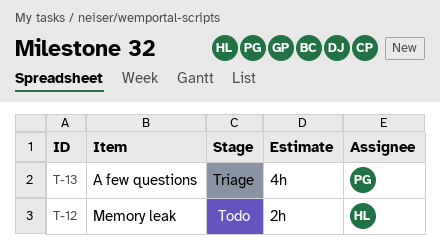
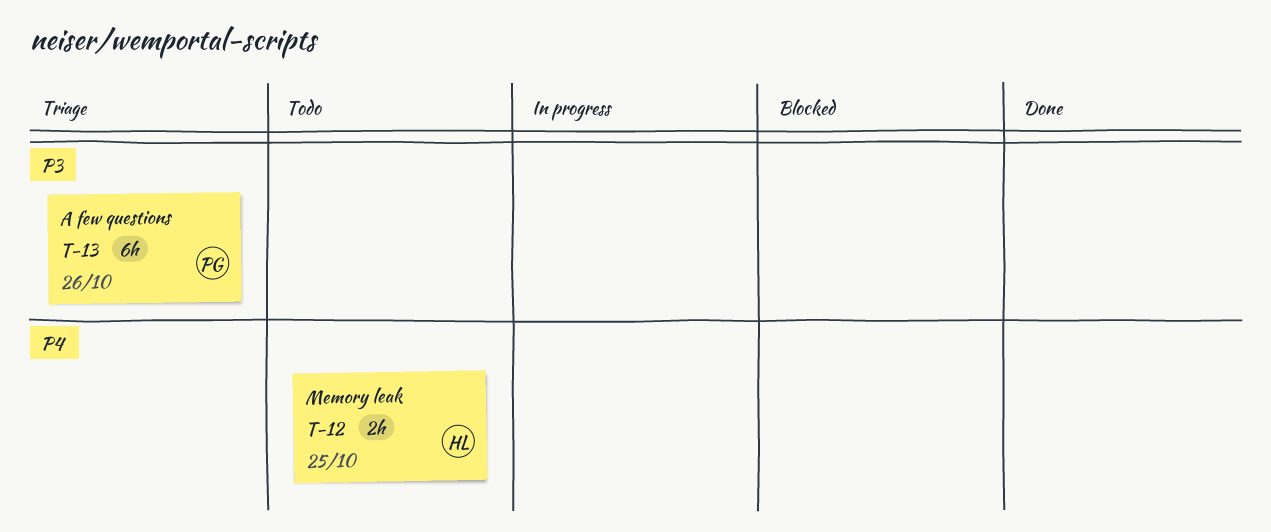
T-13, estimate: 4h -> 6h

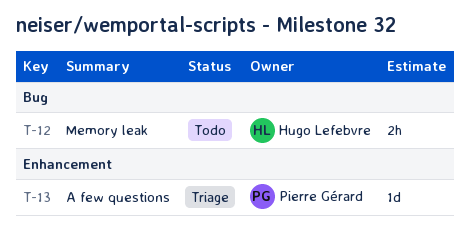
T-13, estimate: 6h -> 1d

